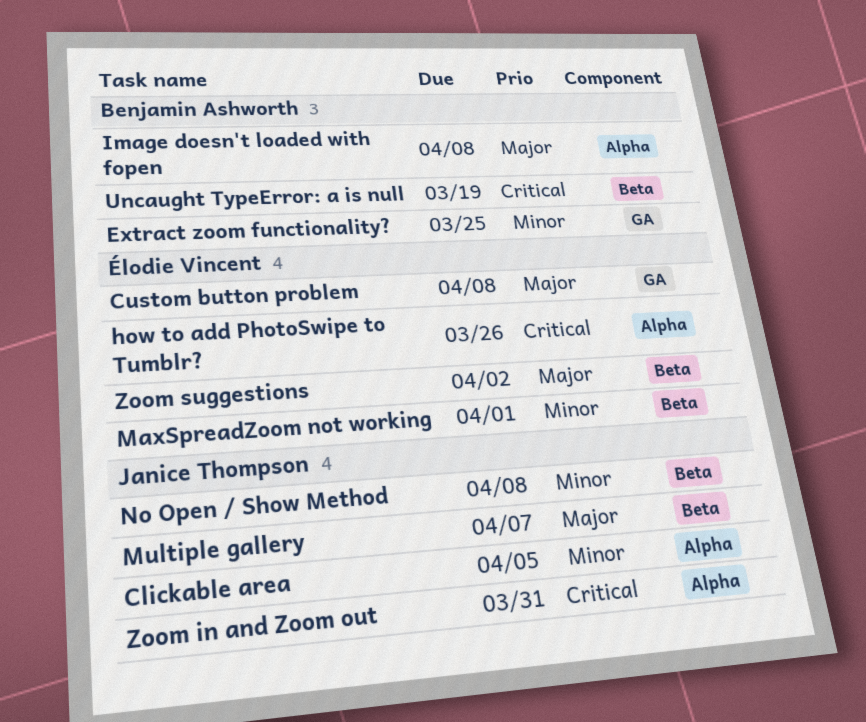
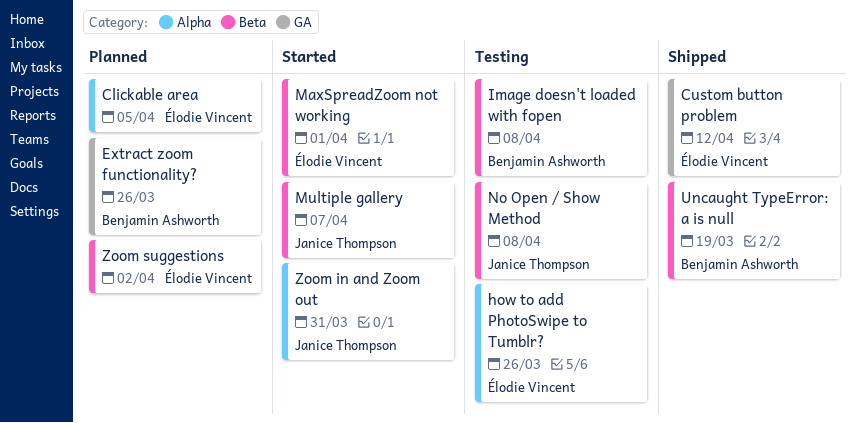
Clickable area, owner: Janice Thompson -> Élodie Vincent
Custom button problem, due: Apr 8 -> Apr 12
Extract zoom functionality?, due: Mar 25 -> Mar 26
Image doesn't loaded with fopen, label: Alpha -> Beta

